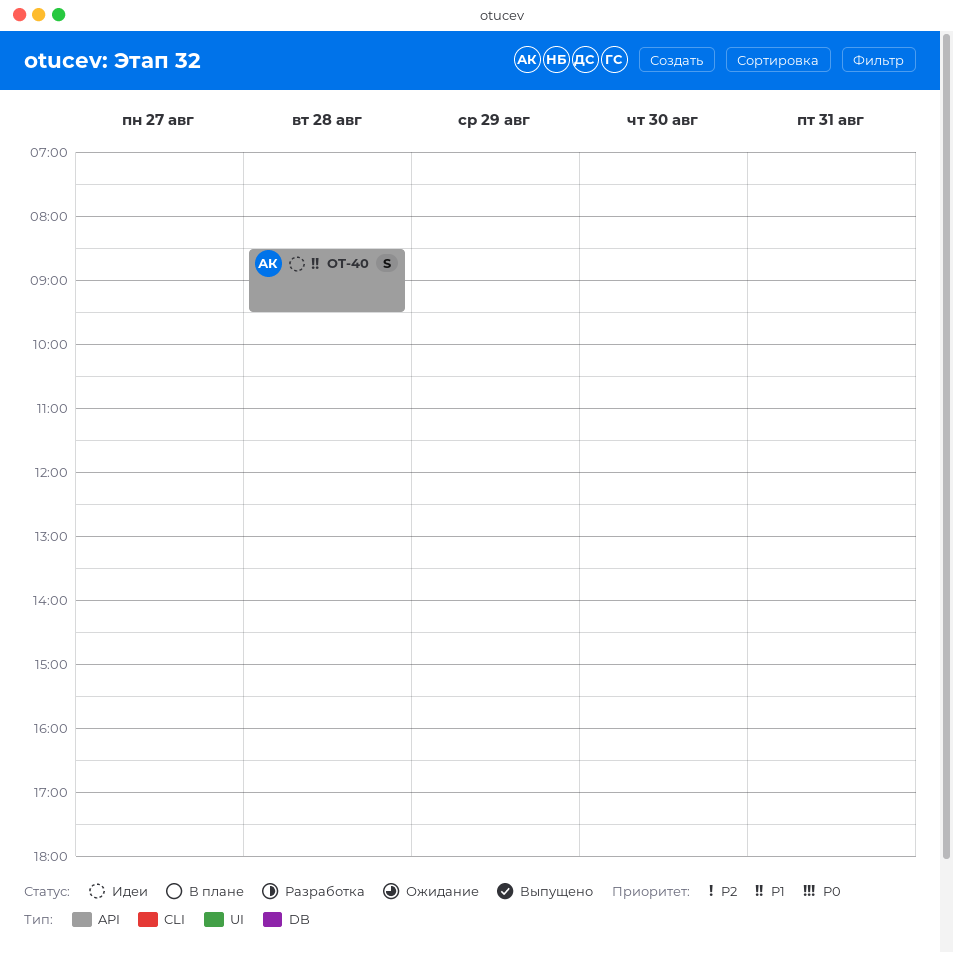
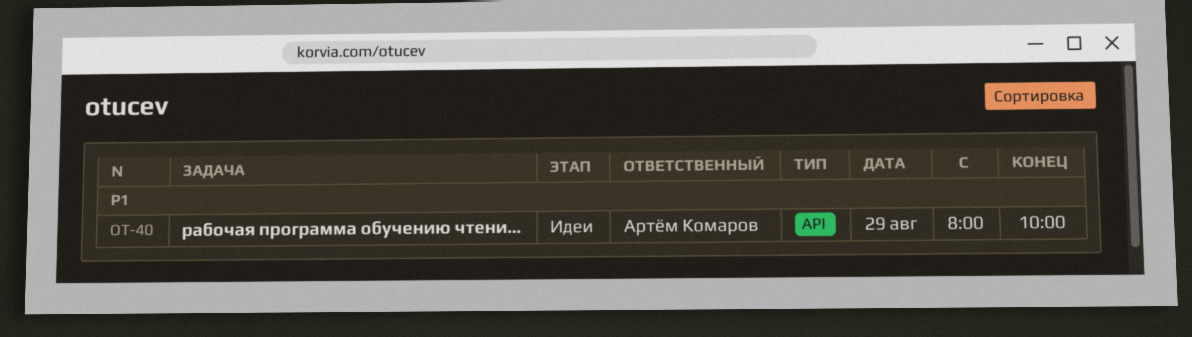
OT-40, day: Aug 28 -> Aug 29
OT-40, begins: 08:30 -> 08:00
OT-40, ends: 09:30 -> 10:00

